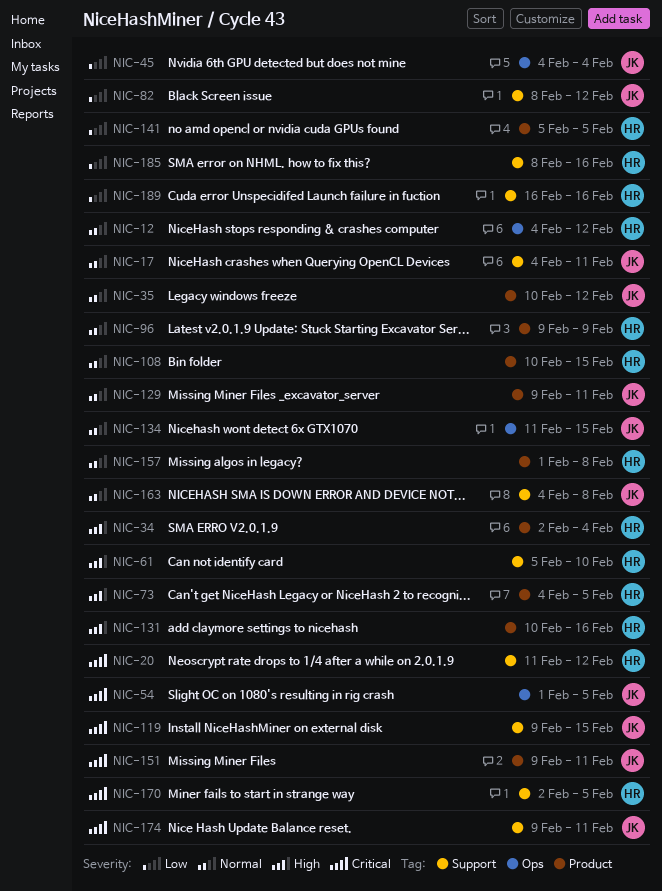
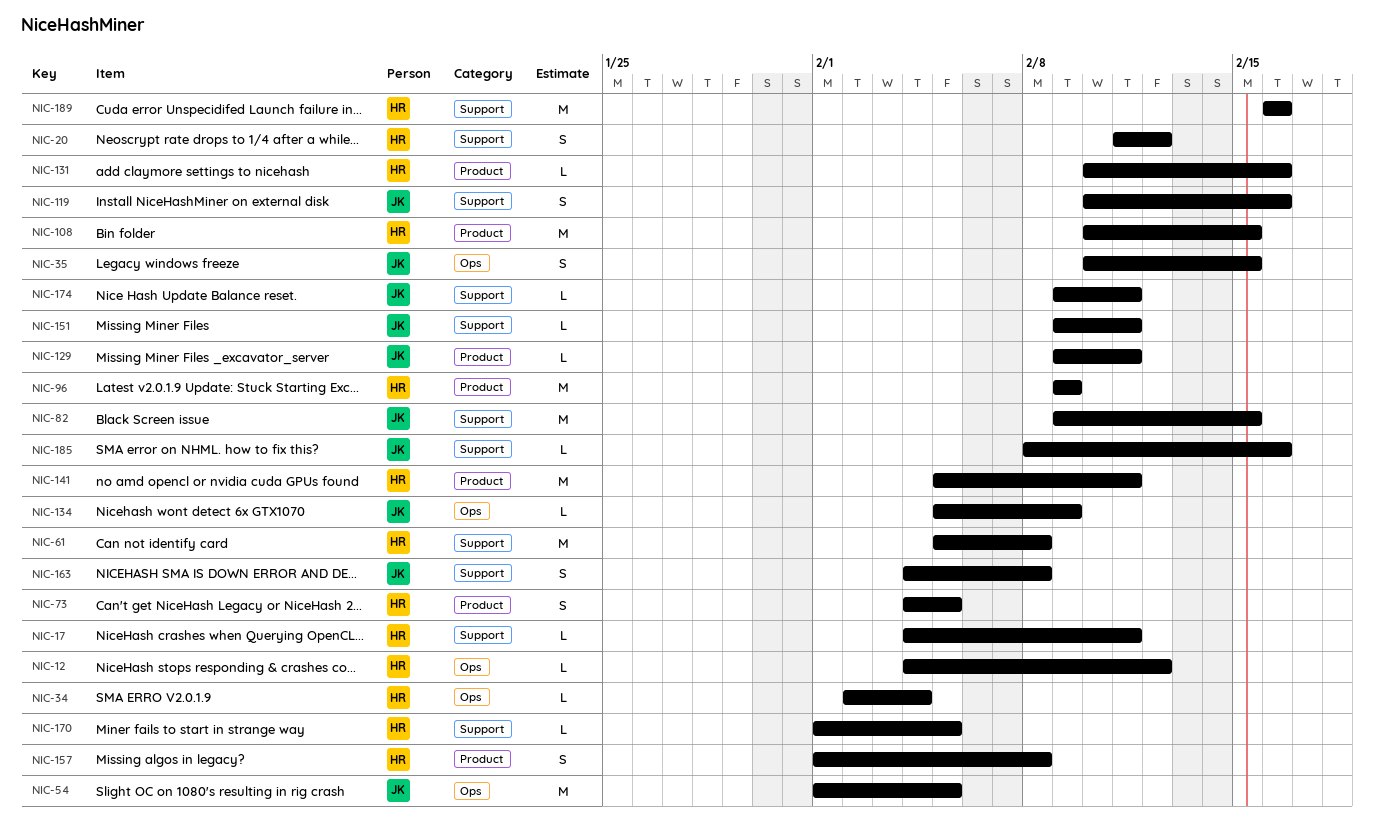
NIC-17, owner: JK -> HR
NIC-34, label: Product -> Ops
NIC-35, label: Product -> Ops
NIC-35, due: Feb 12 -> Feb 15
NIC-45: present -> none
NIC-61, due: Feb 10 -> Feb 8
NIC-82, start: Feb 8 -> Feb 9
NIC-82, due: Feb 12 -> Feb 15
NIC-119, start: Feb 9 -> Feb 10
NIC-119, due: Feb 15 -> Feb 16
NIC-134, start: Feb 11 -> Feb 5
NIC-134, due: Feb 15 -> Feb 9
NIC-141, due: Feb 5 -> Feb 11
NIC-151, label: Product -> Support
NIC-170, start: Feb 2 -> Feb 1
NIC-185, owner: HR -> JK

